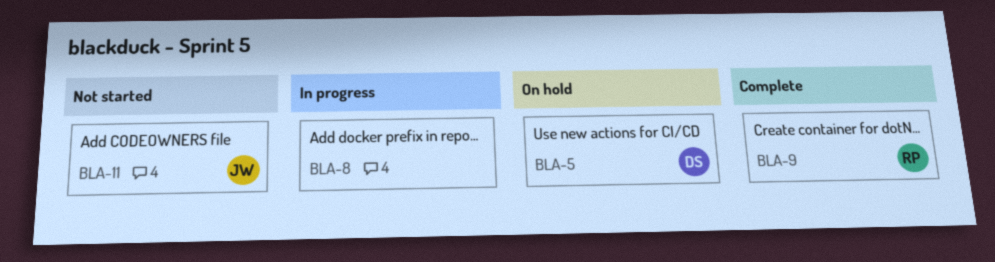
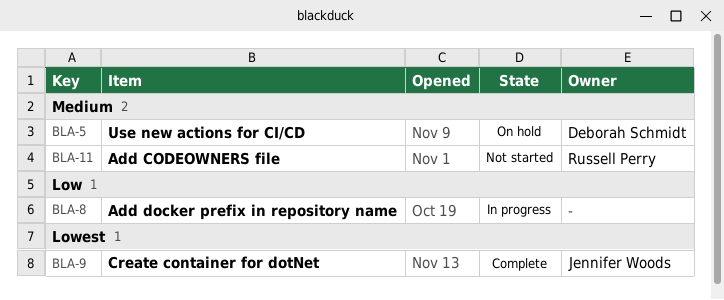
BLA-9, owner: Russell Perry -> Jennifer Woods
BLA-11, owner: Jennifer Woods -> Russell Perry

